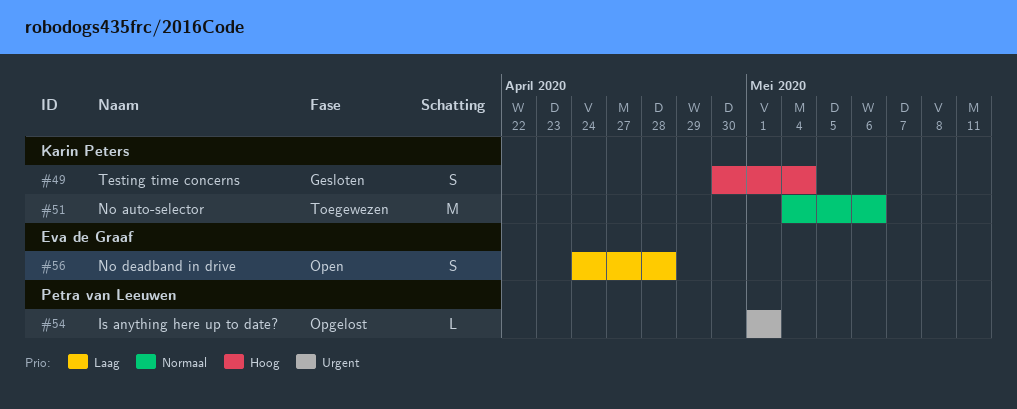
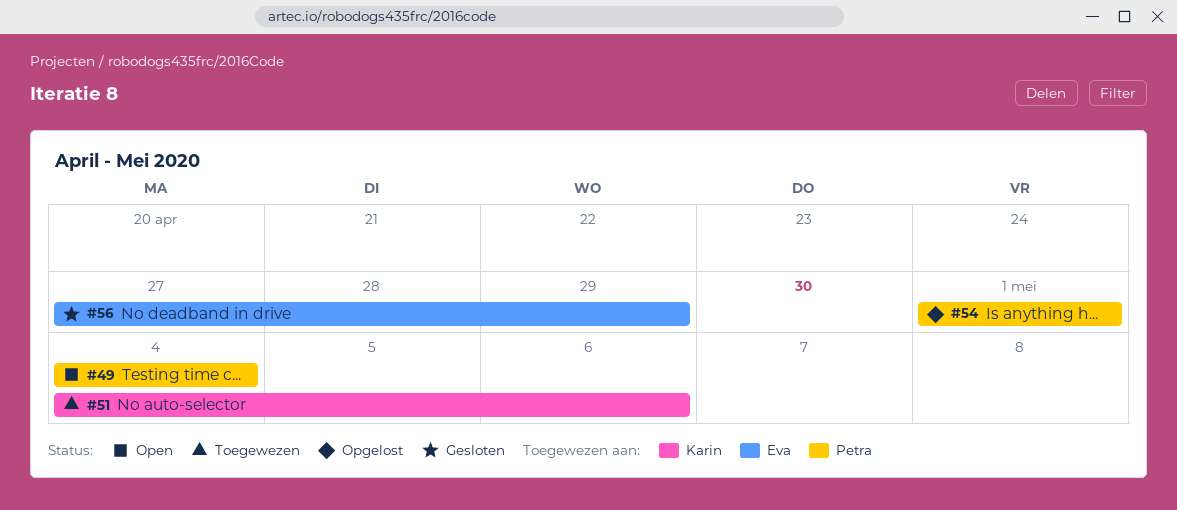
#49, status: Gesloten -> Open
#49, owner: Karin Peters -> Petra van Leeuwen
#49, start: Apr 30 -> May 4
#56, status: Open -> Gesloten
#56, start: Apr 24 -> Apr 27
#56, due: Apr 28 -> Apr 29

